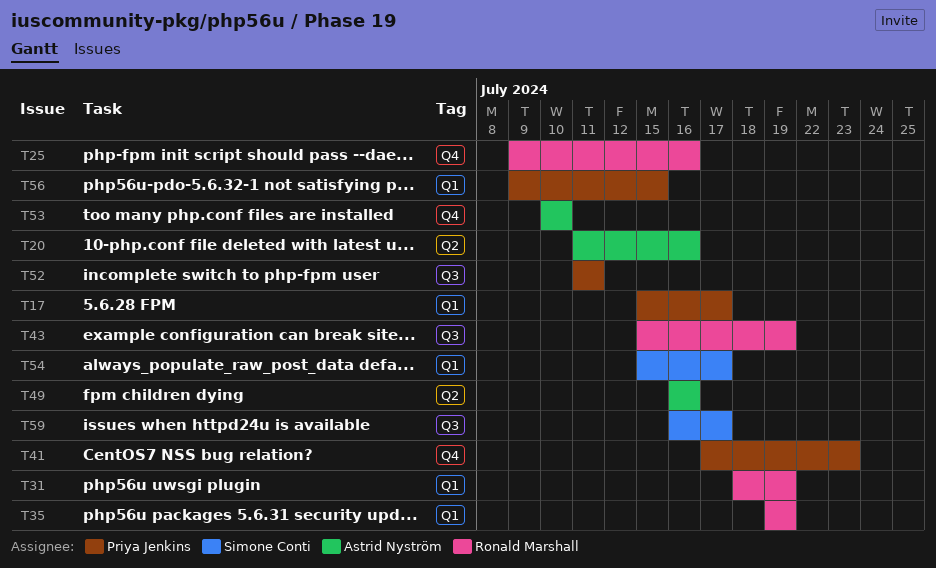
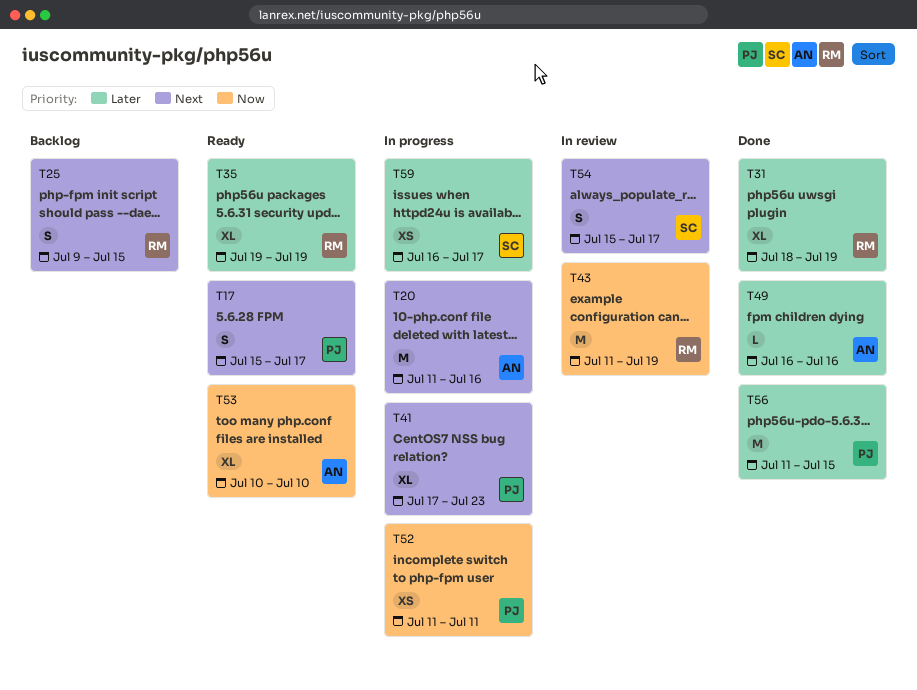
T25, due: Jul 16 -> Jul 15
T43, start: Jul 15 -> Jul 11
T56, start: Jul 9 -> Jul 11

